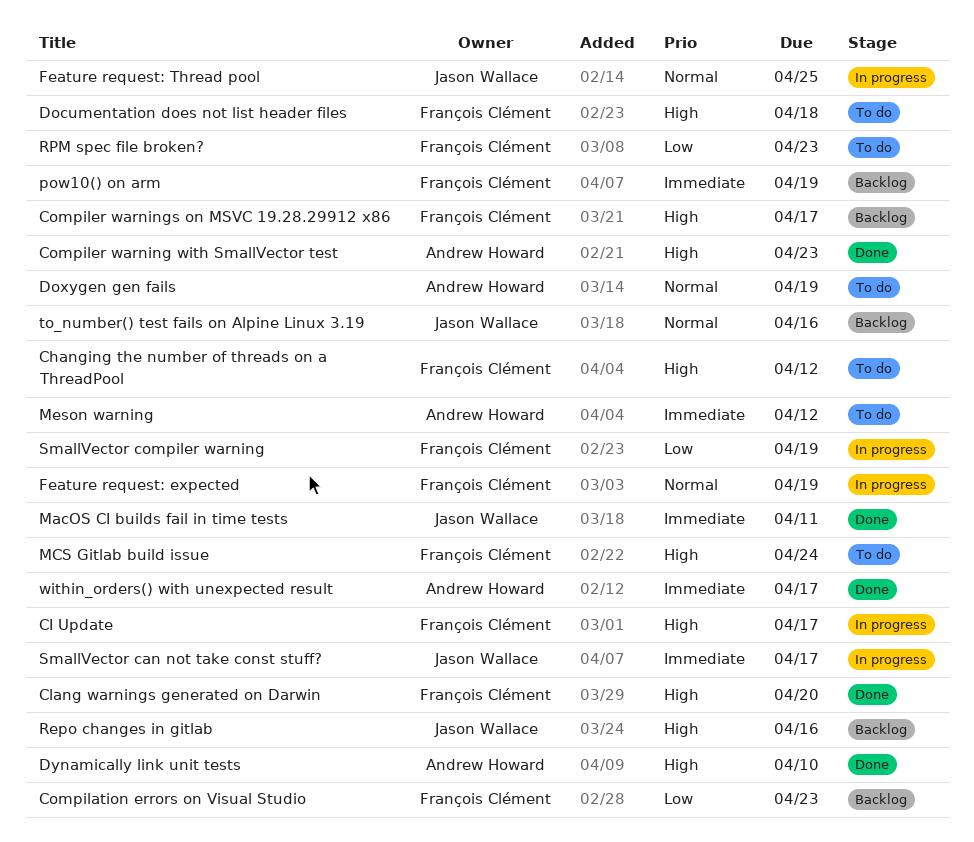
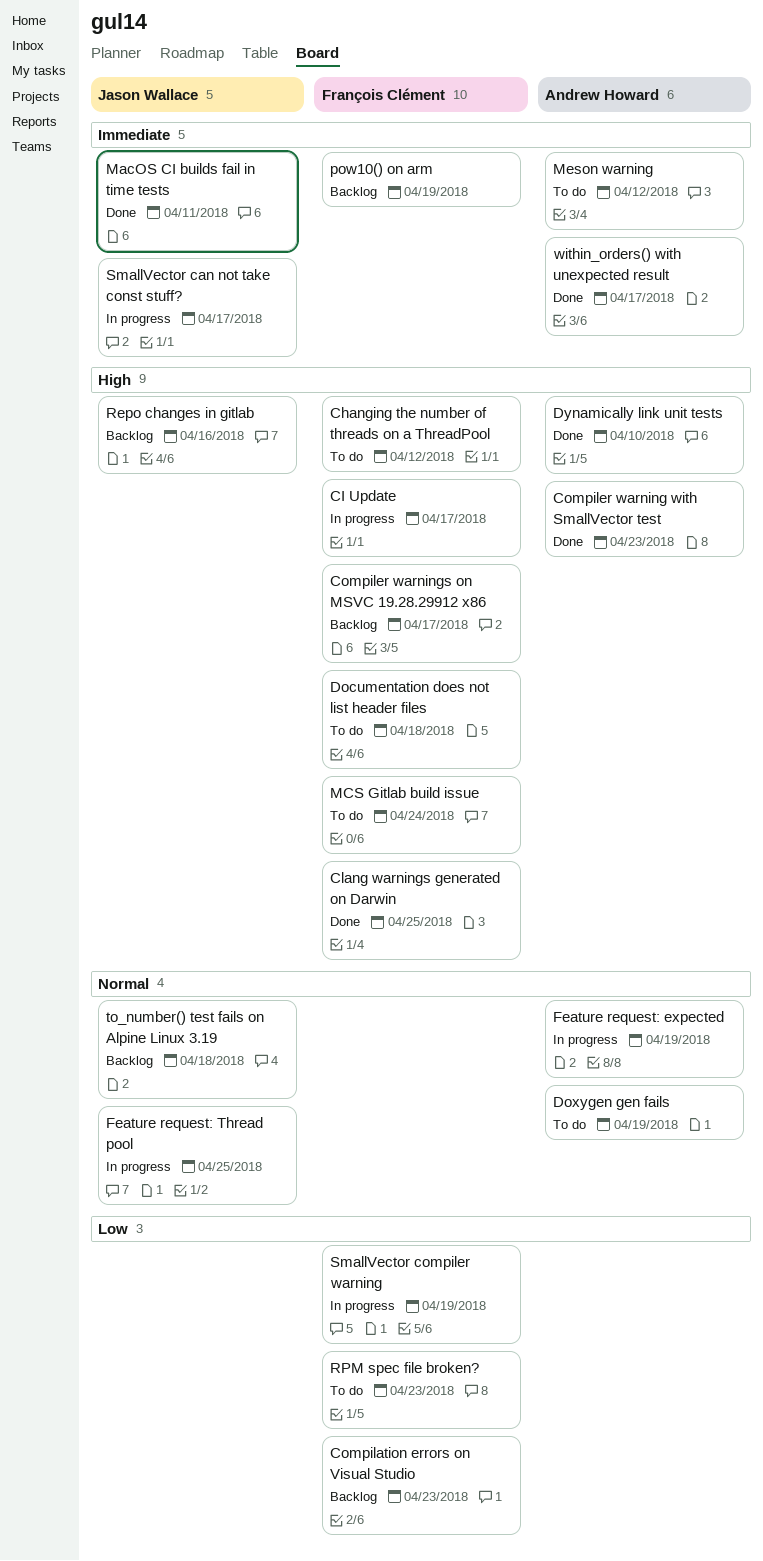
Clang warnings generated on Darwin, due: Apr 20 -> Apr 25
Feature request: expected, owner: François Clément -> Andrew Howard
to_number() test fails on Alpine Linux 3.19, due: Apr 16 -> Apr 18

